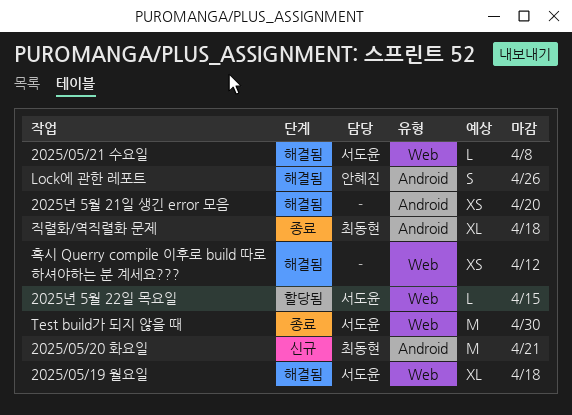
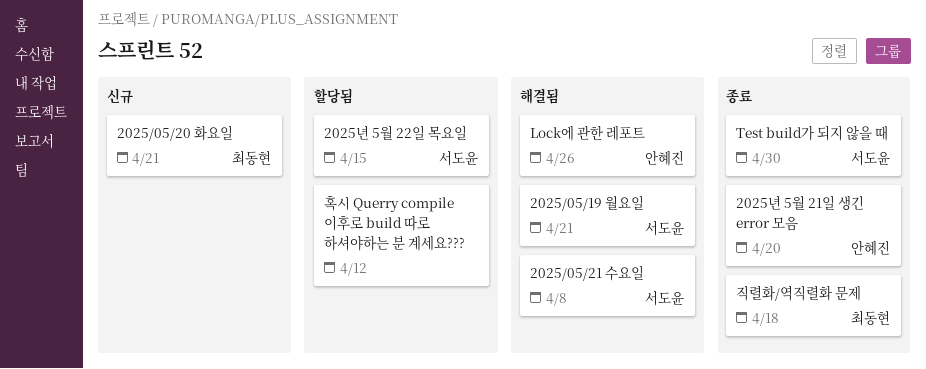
2025/05/19 월요일, due: Apr 18 -> Apr 21
2025년 5월 21일 생긴 error 모음, status: 해결됨 -> 종료
2025년 5월 21일 생긴 error 모음, owner: none -> 안혜진
혹시 Querry compile 이후로 build 따로 하셔야하는 분 계세요???, status: 해결됨 -> 할당됨

